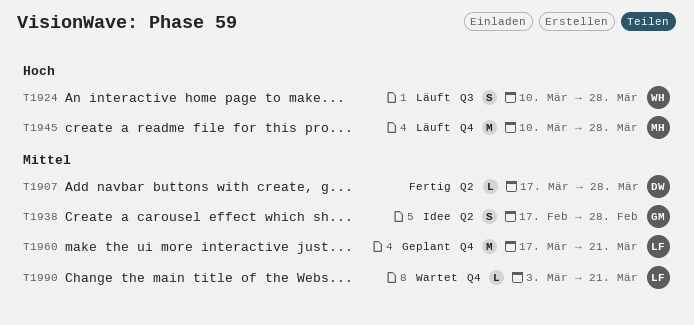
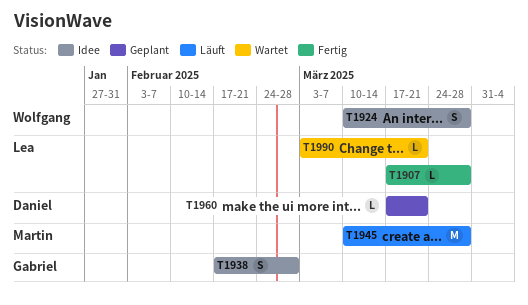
T1907, owner: Daniel -> Lea
T1924, status: Läuft -> Idee
T1960, owner: Lea -> Daniel
T1960, estimate: M -> L

